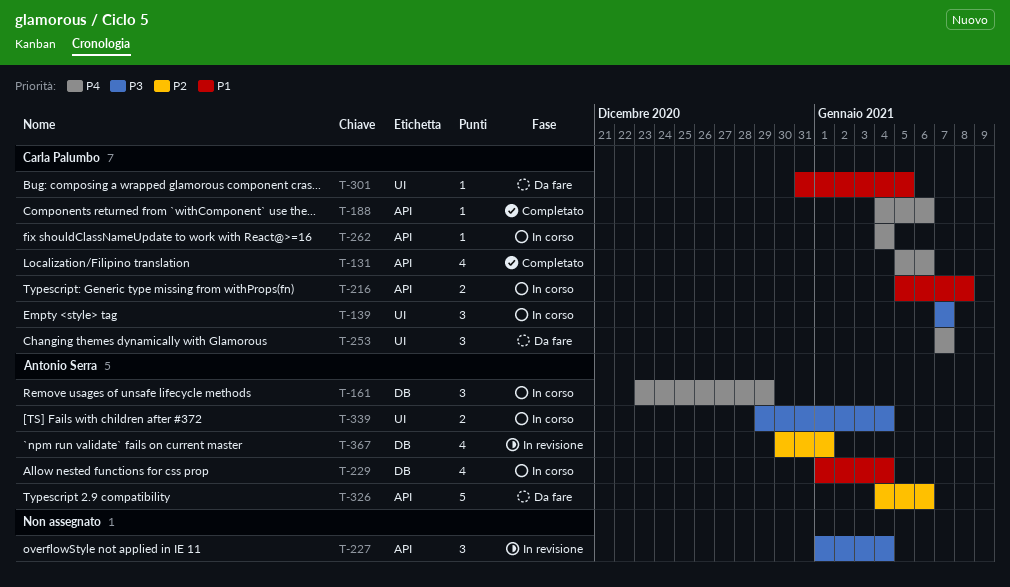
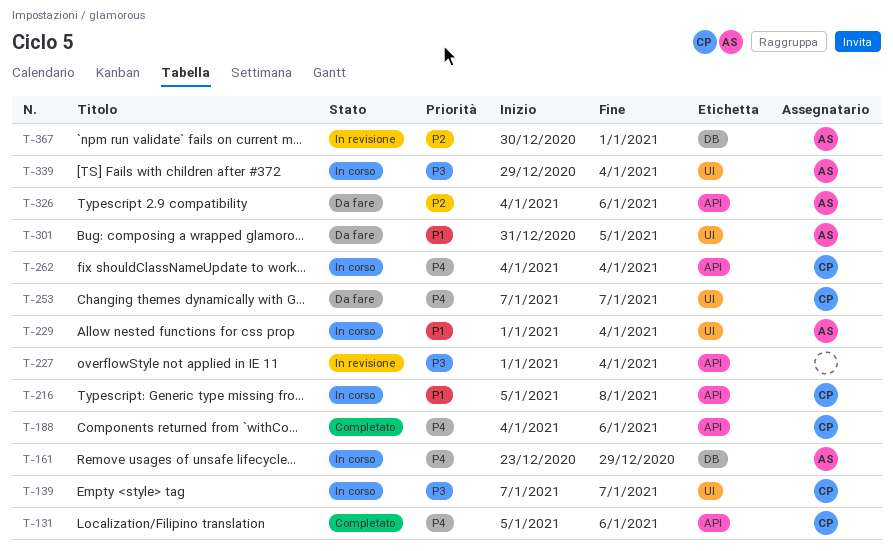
T-229, label: DB -> UI
T-301, owner: Carla Palumbo -> Antonio Serra

